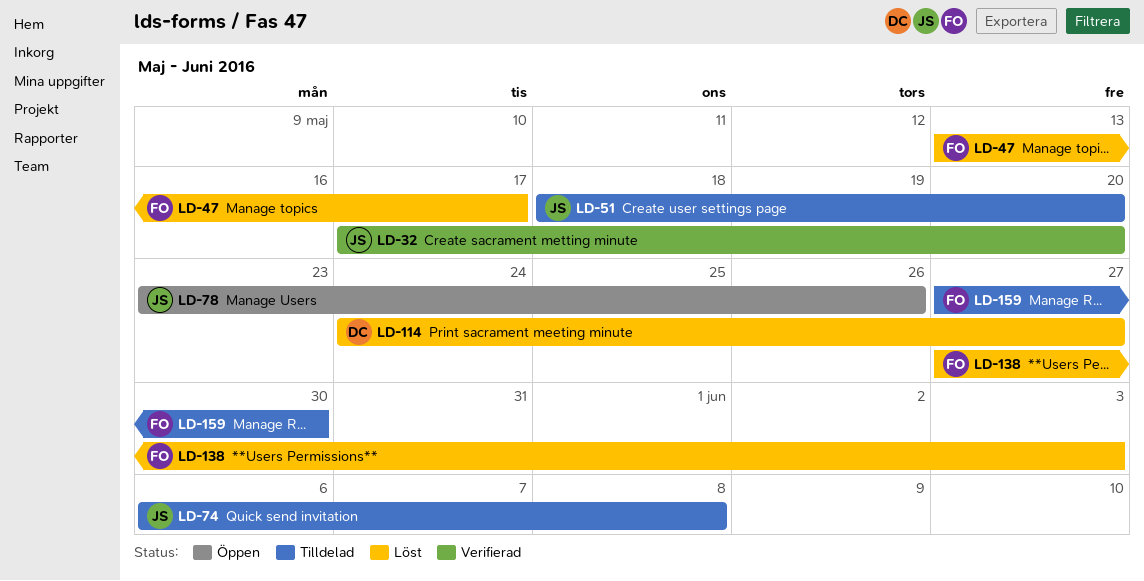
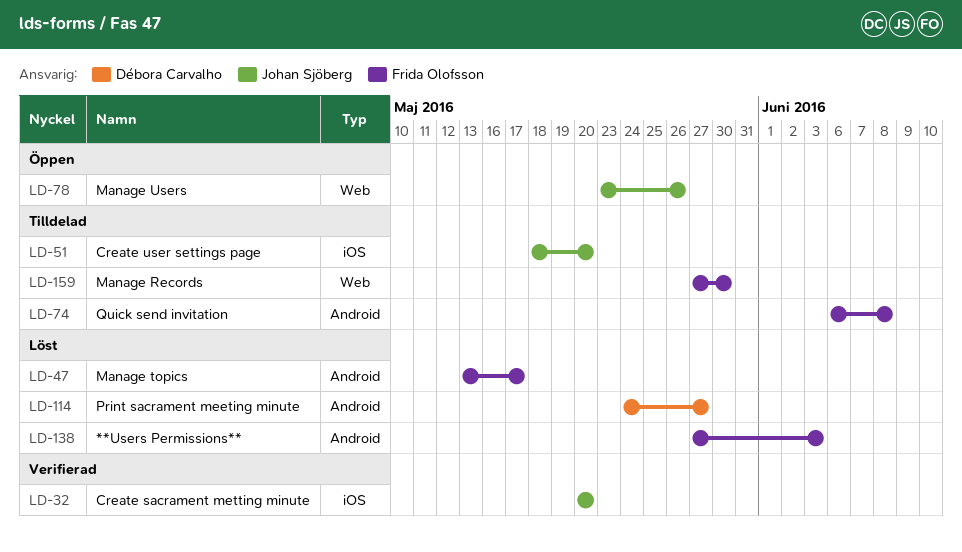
LD-32, start: May 17 -> May 20
LD-74, owner: Johan Sjöberg -> Frida Olofsson

